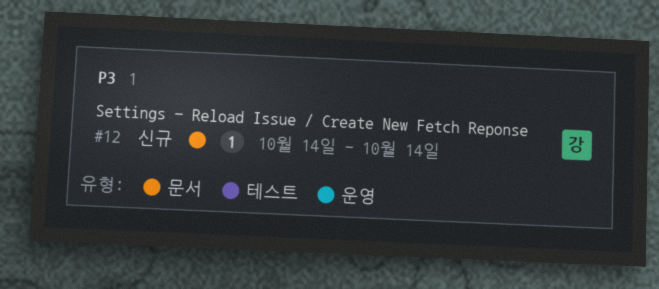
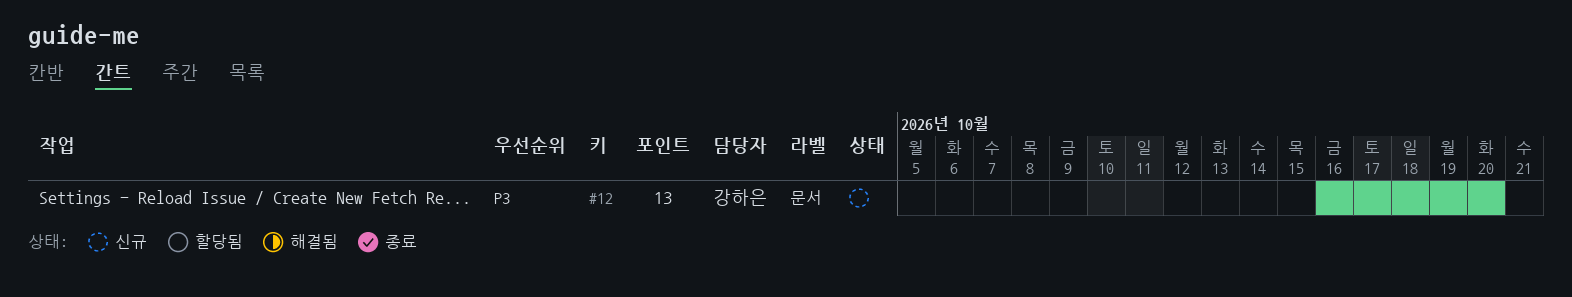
#12, estimate: 1 -> 13
#12, start: Oct 14 -> Oct 16
#12, due: Oct 14 -> Oct 20

